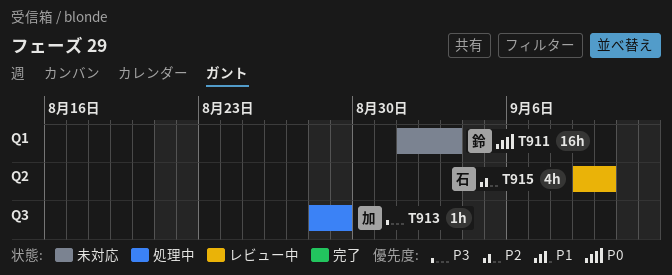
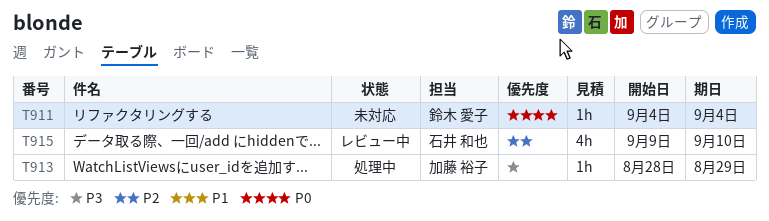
T911, estimate: 16h -> 1h
T911, start: Sep 1 -> Sep 4
T911, due: Sep 3 -> Sep 4

